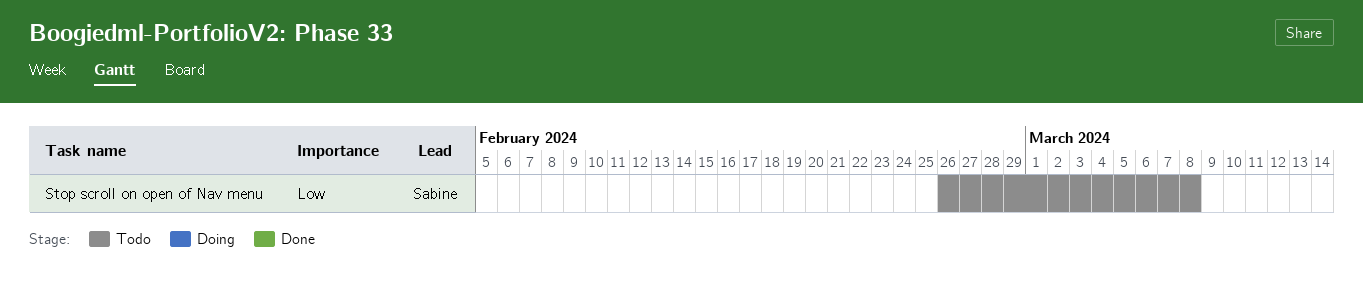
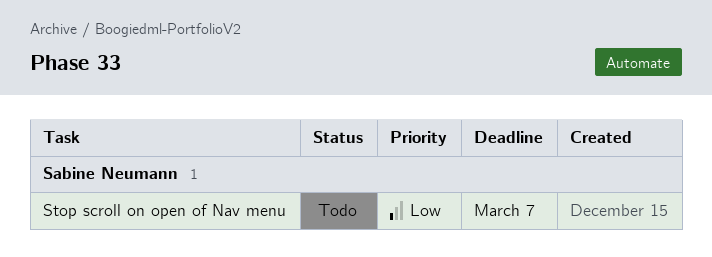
Stop scroll on open of Nav menu, due: Mar 8 -> Mar 7

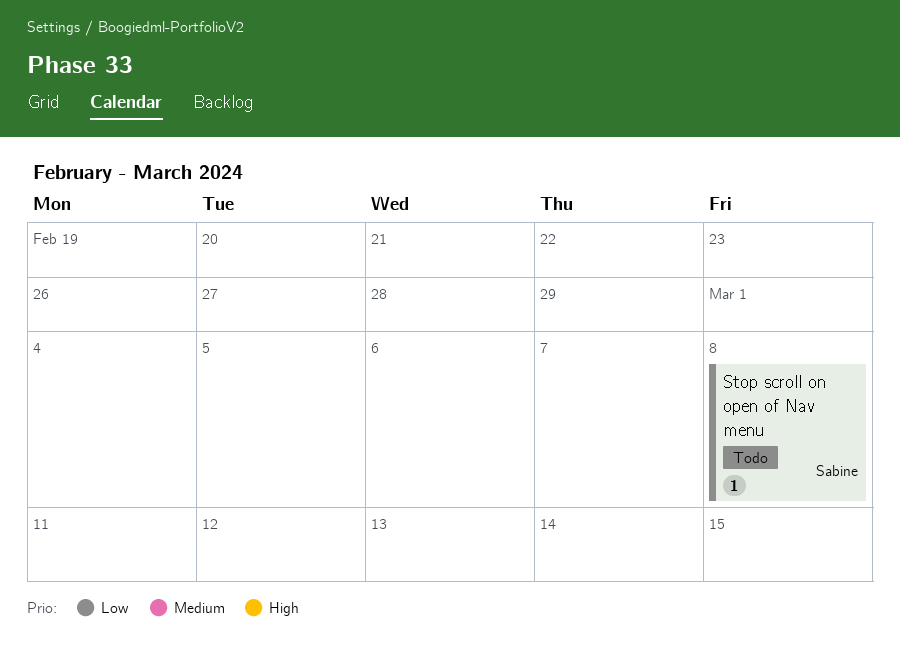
Stop scroll on open of Nav menu, due: Mar 7 -> Mar 8

